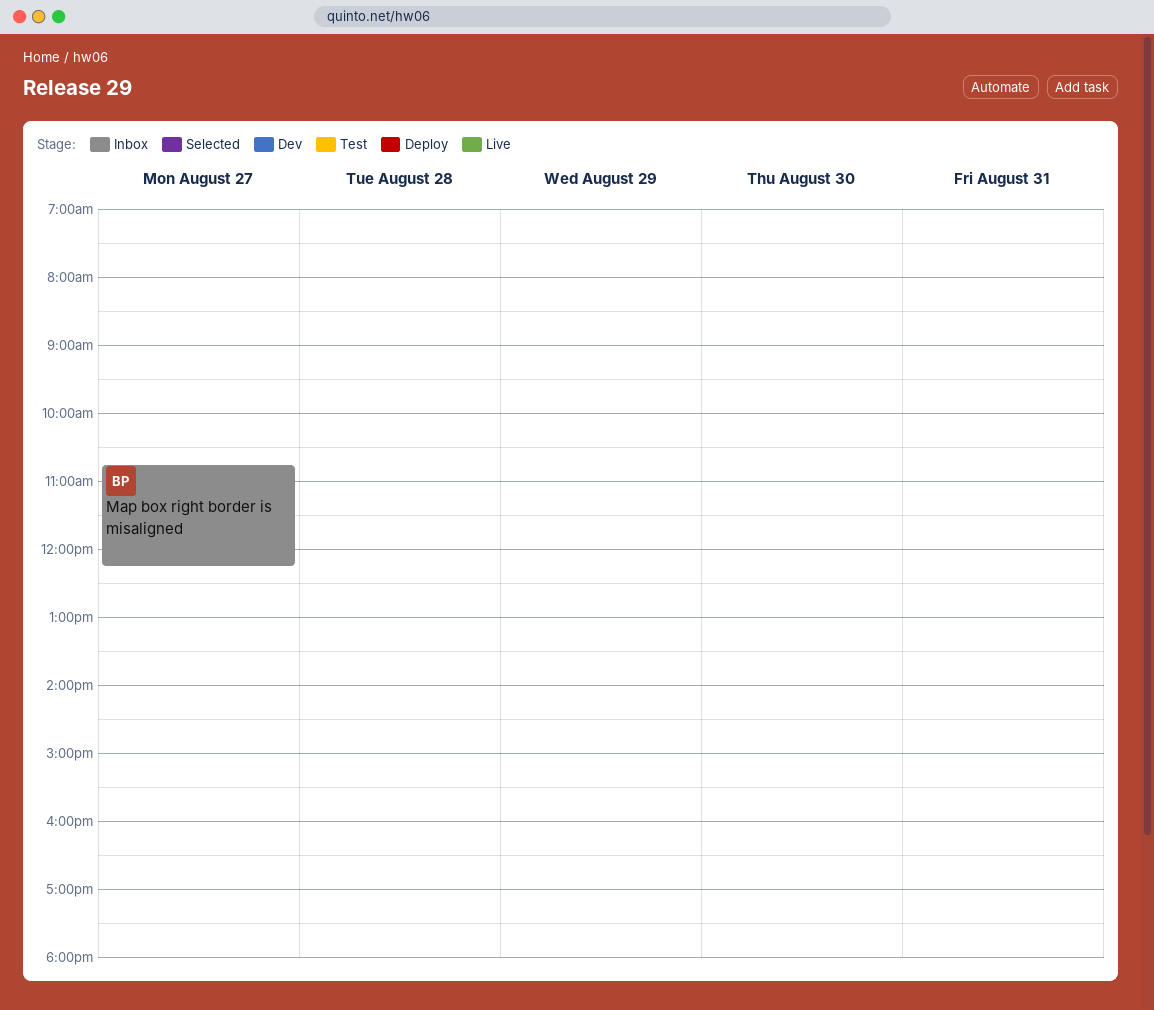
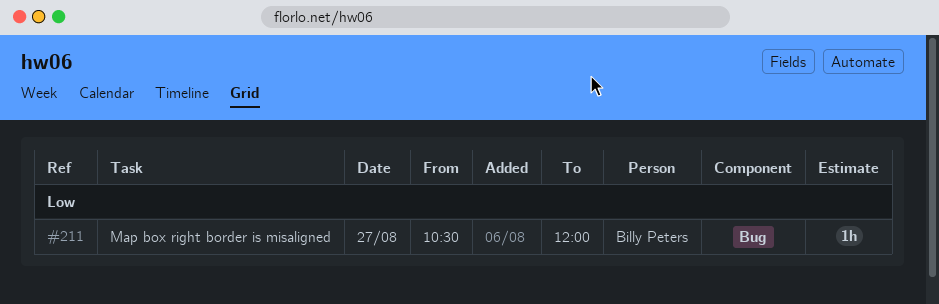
Map box right border is misaligned, begins: 10:45 -> 10:30
Map box right border is misaligned, ends: 12:15 -> 12:00

